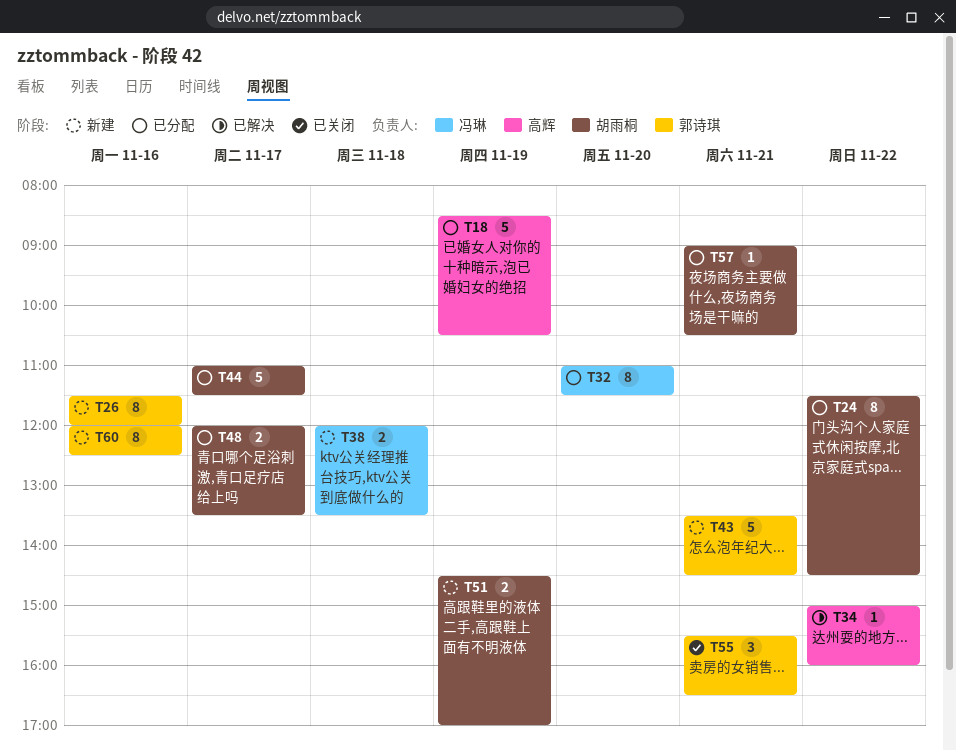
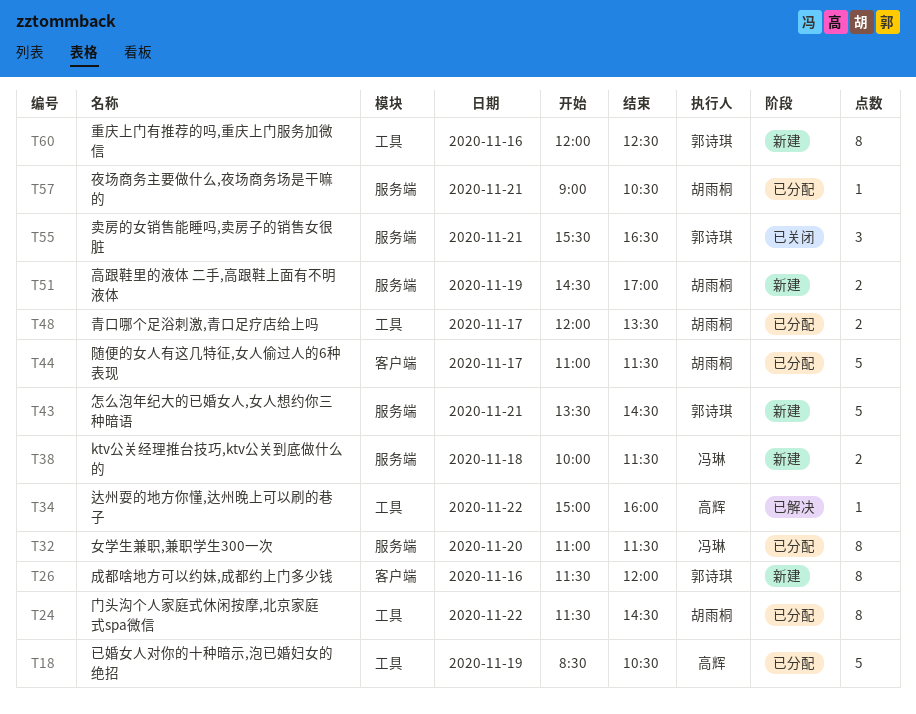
T38, begins: 12:00 -> 10:00
T38, ends: 13:30 -> 11:30

